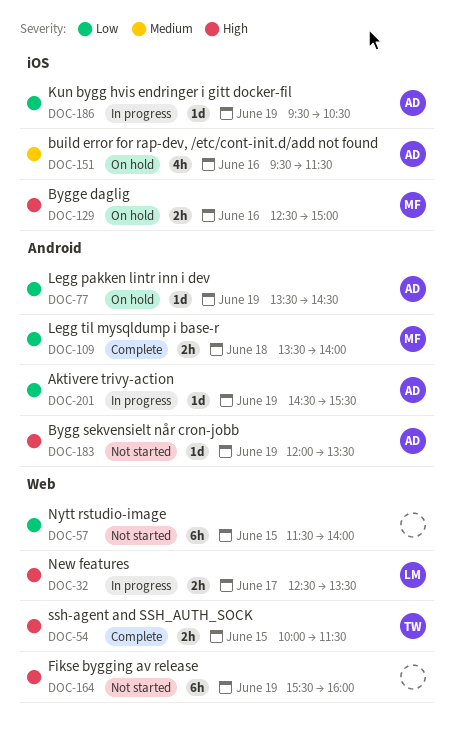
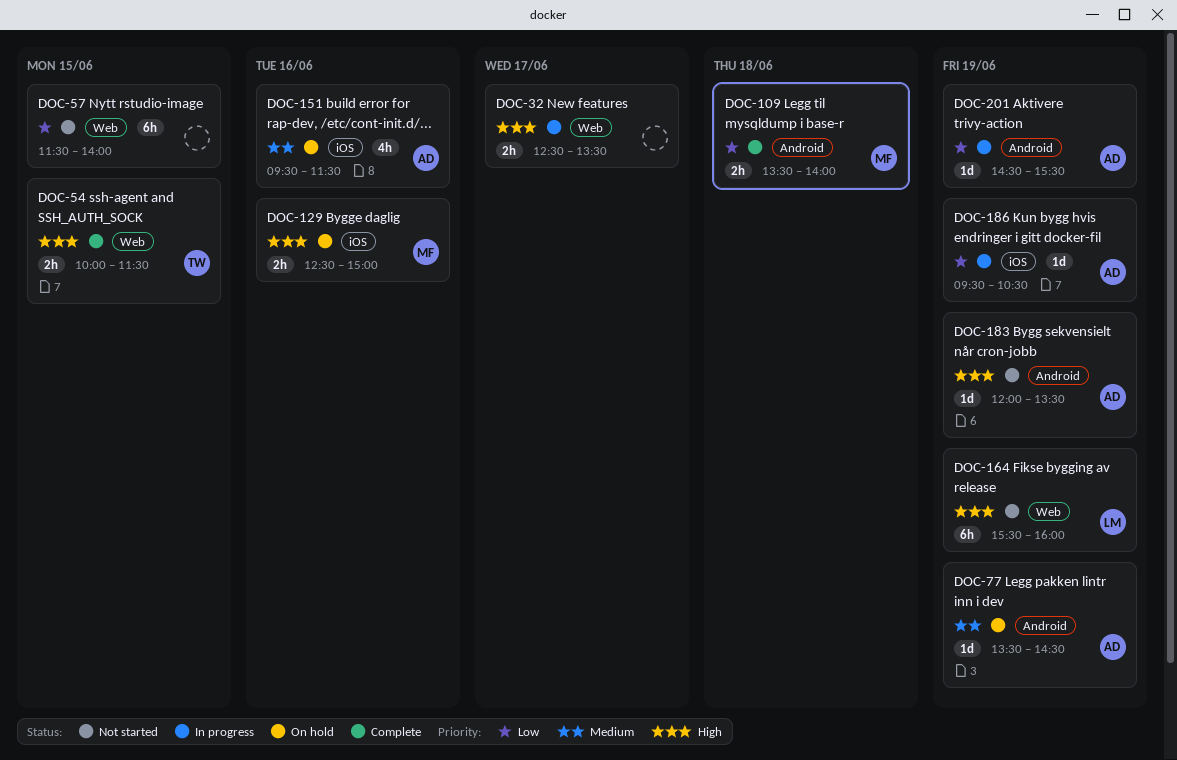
DOC-32, owner: LM -> none
DOC-77, priority: Low -> Medium
DOC-164, owner: none -> LM

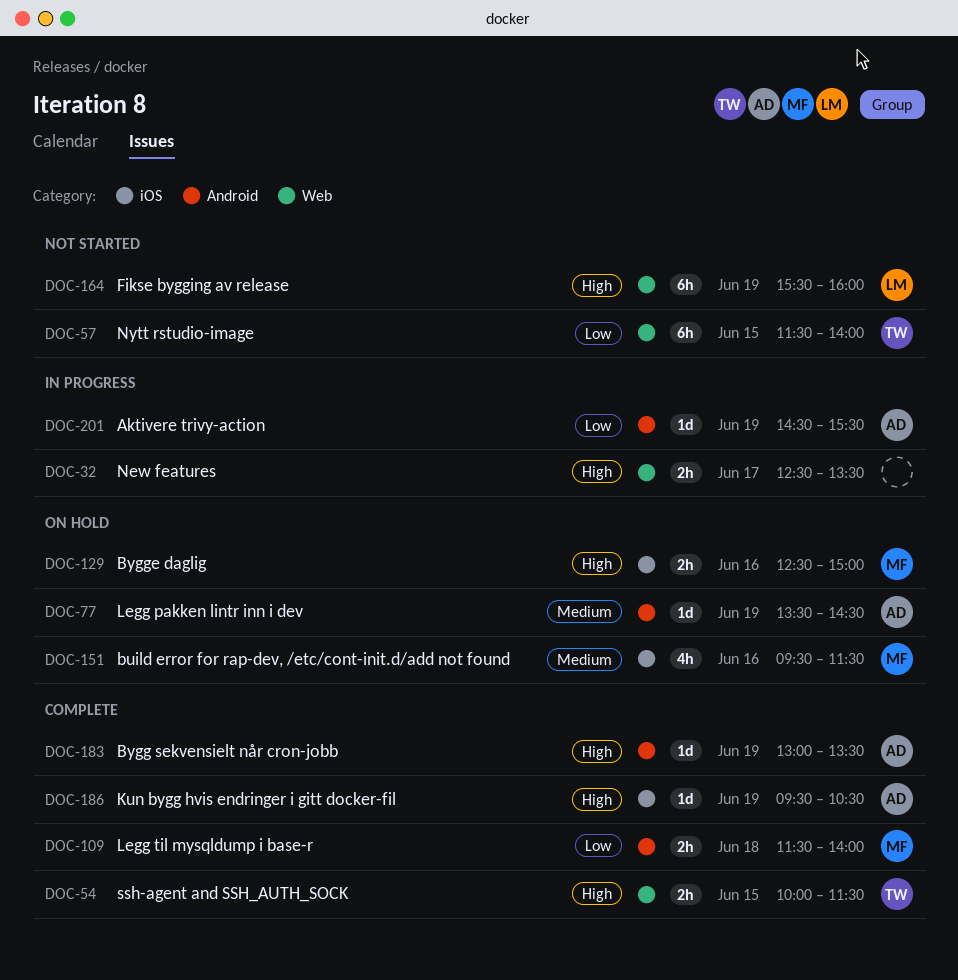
DOC-57, owner: none -> TW
DOC-109, begins: 13:30 -> 11:30
DOC-151, owner: AD -> MF
DOC-183, status: Not started -> Complete
DOC-183, begins: 12:00 -> 13:00
DOC-186, status: In progress -> Complete
DOC-186, priority: Low -> High

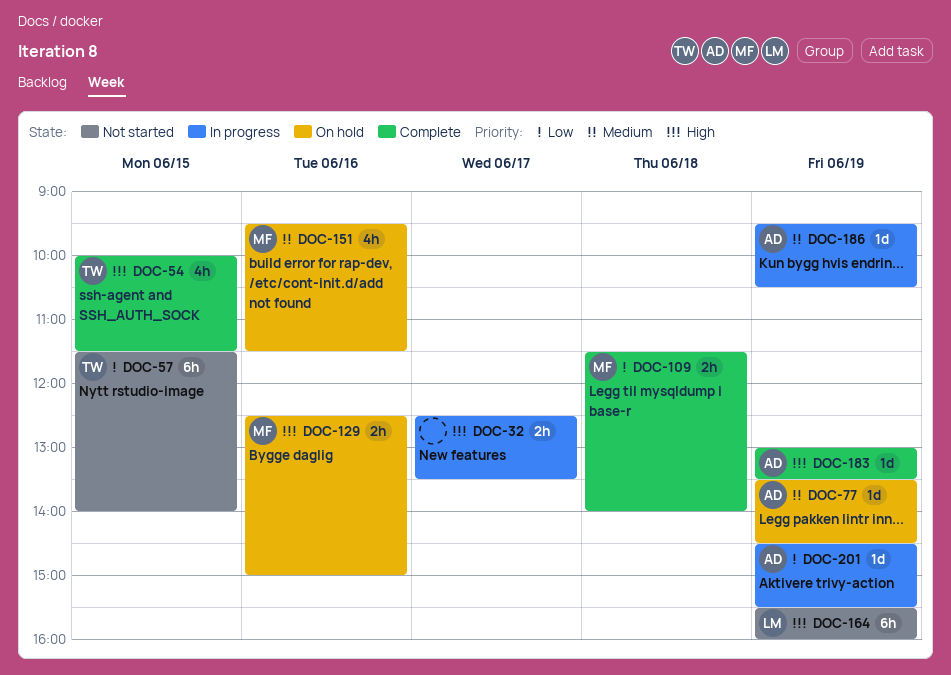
DOC-54, estimate: 2h -> 4h
DOC-186, status: Complete -> In progress
DOC-186, priority: High -> Medium

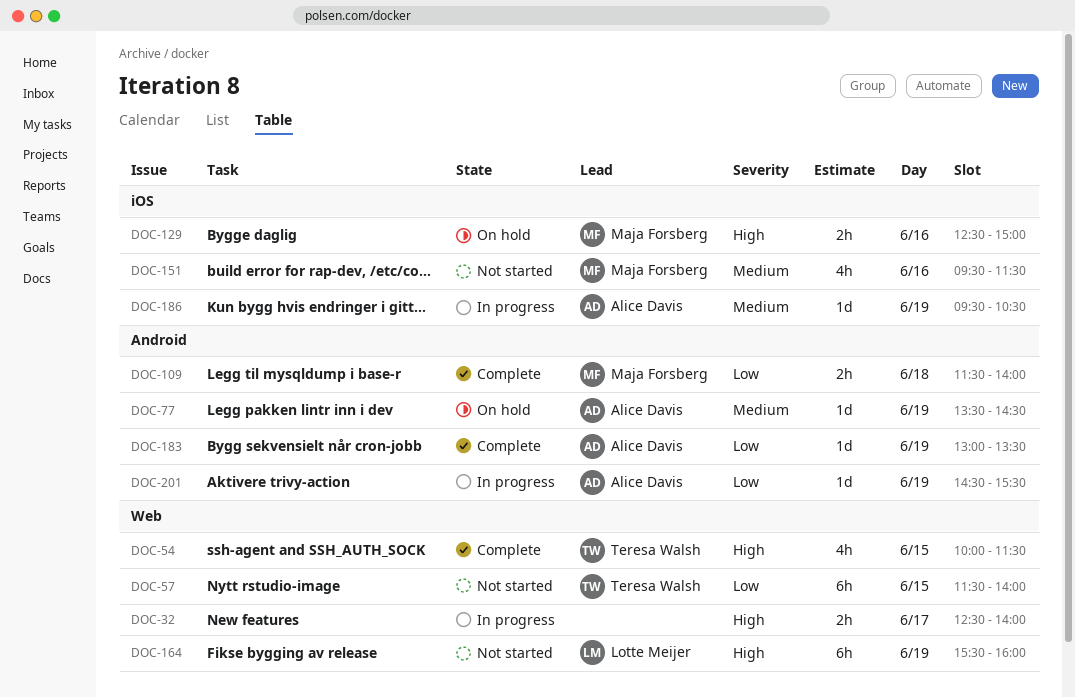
DOC-32, ends: 13:30 -> 14:00
DOC-151, status: On hold -> Not started
DOC-183, priority: High -> Low

